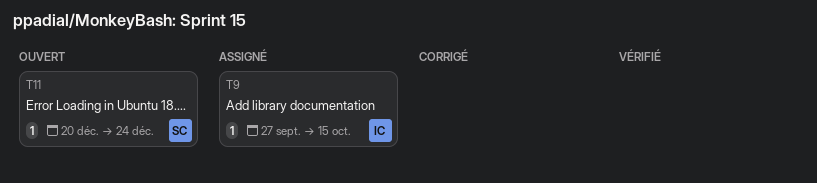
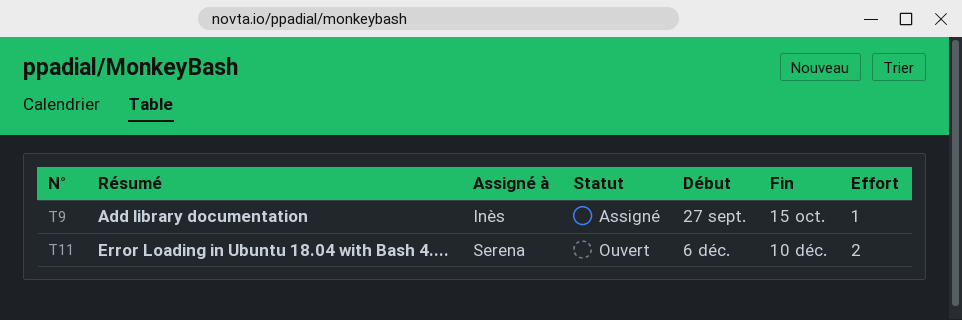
T11, estimate: 1 -> 2
T11, start: Dec 20 -> Dec 6
T11, due: Dec 24 -> Dec 10

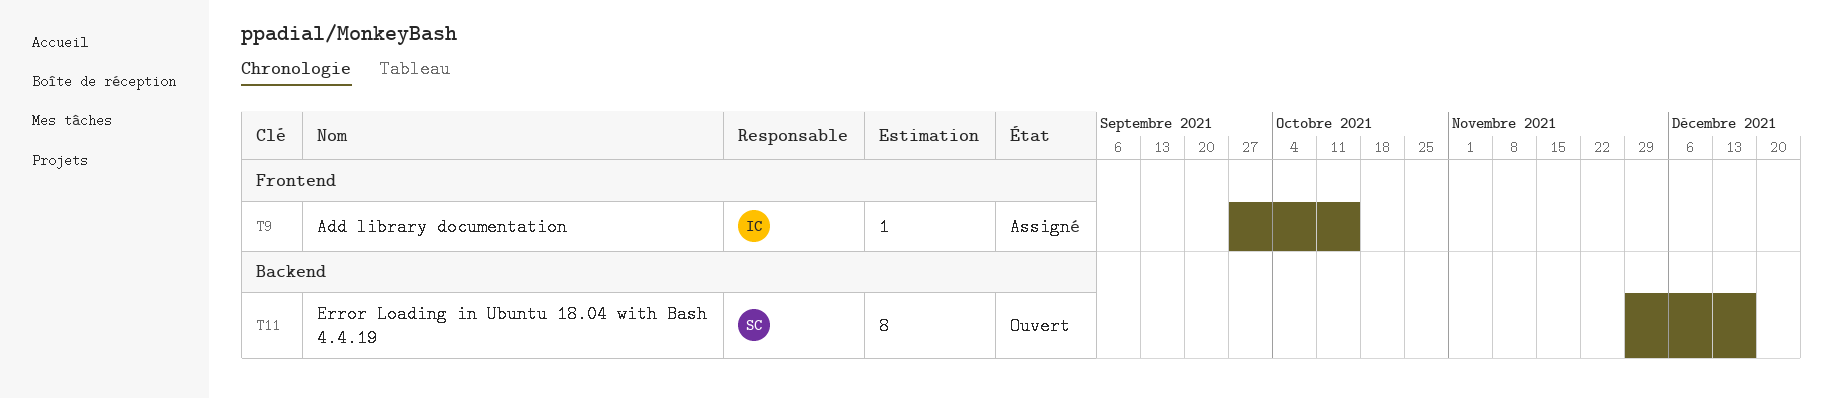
T11, estimate: 2 -> 8
T11, start: Dec 6 -> Nov 29
T11, due: Dec 10 -> Dec 17

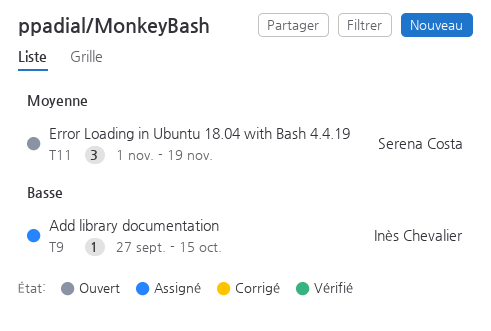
T11, estimate: 8 -> 3
T11, start: Nov 29 -> Nov 1
T11, due: Dec 17 -> Nov 19

